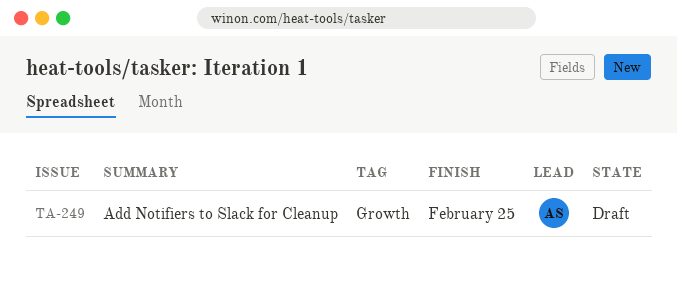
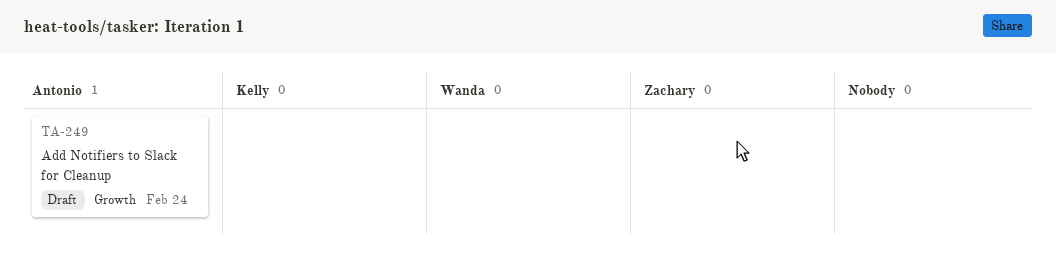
TA-249, due: Feb 25 -> Feb 24

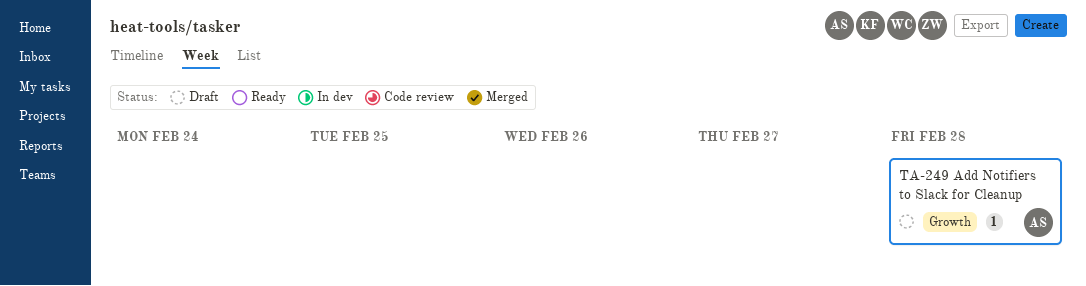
TA-249, due: Feb 24 -> Feb 28

